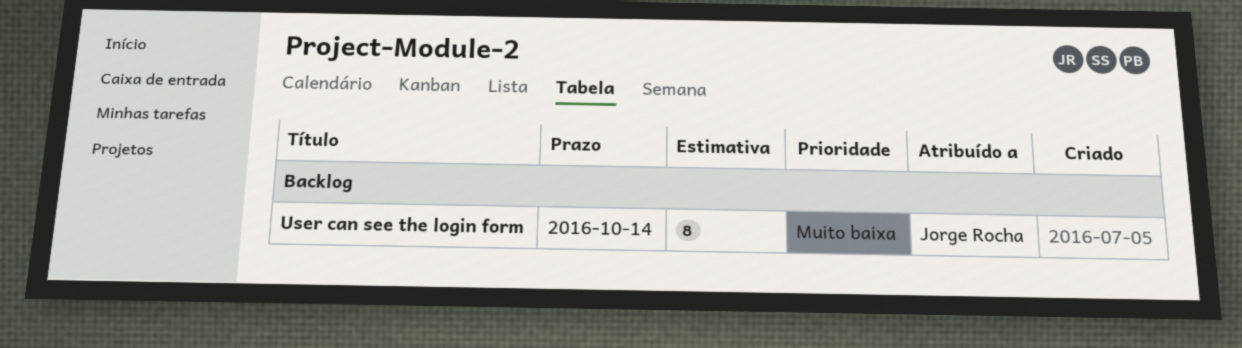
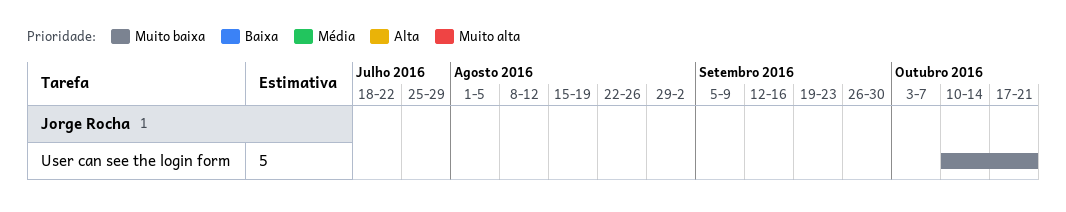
User can see the login form, estimate: 8 -> 5
User can see the login form, due: Oct 14 -> Oct 21

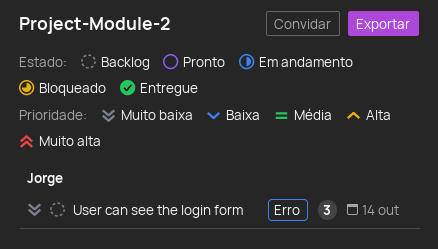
User can see the login form, estimate: 5 -> 3
User can see the login form, due: Oct 21 -> Oct 14

